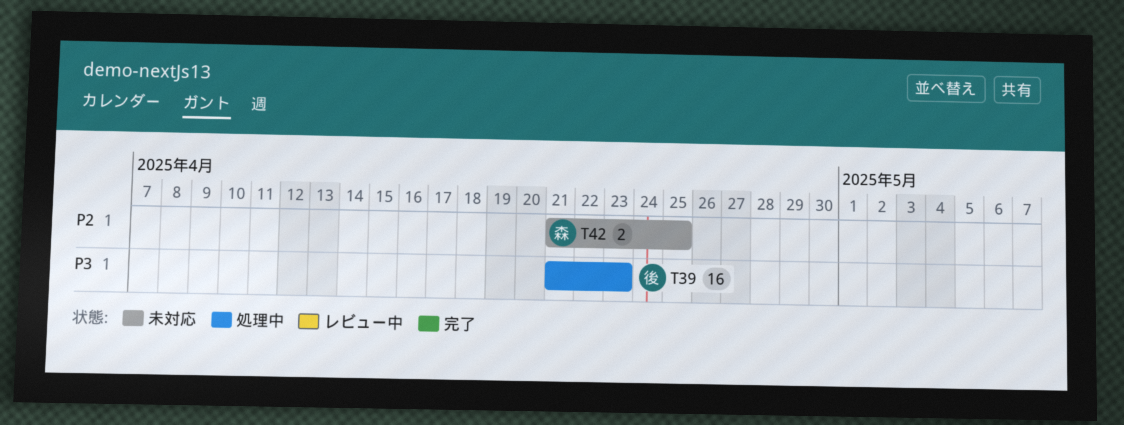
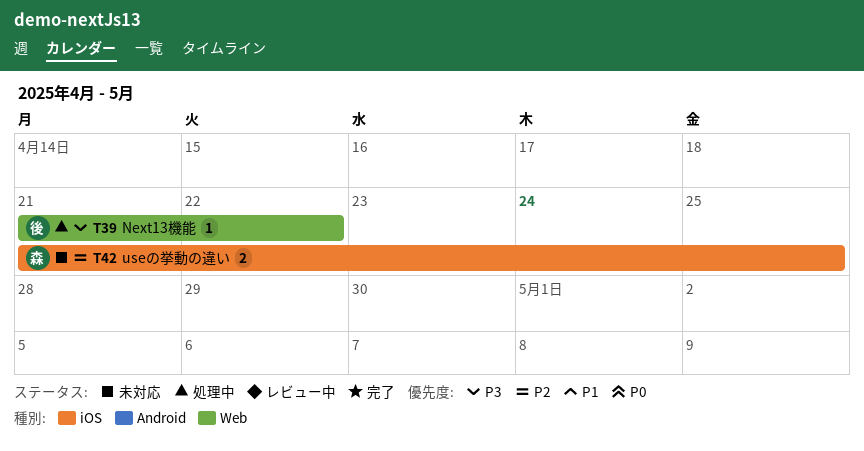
T39, estimate: 16 -> 1
T39, due: Apr 23 -> Apr 22

